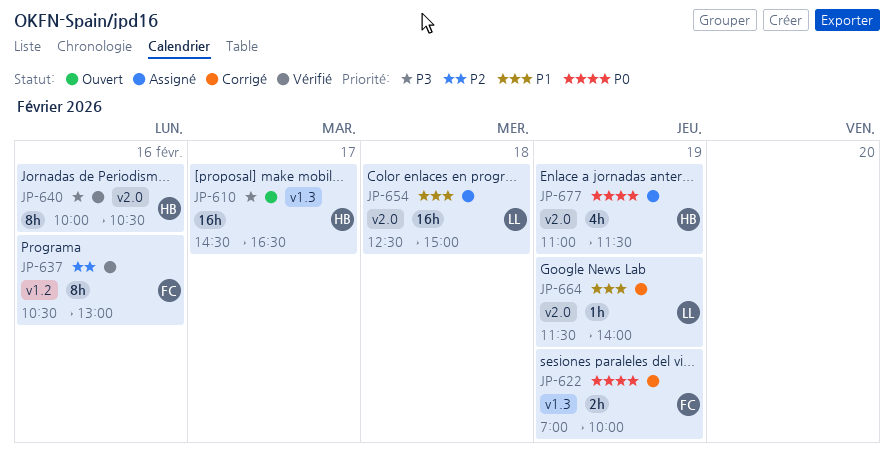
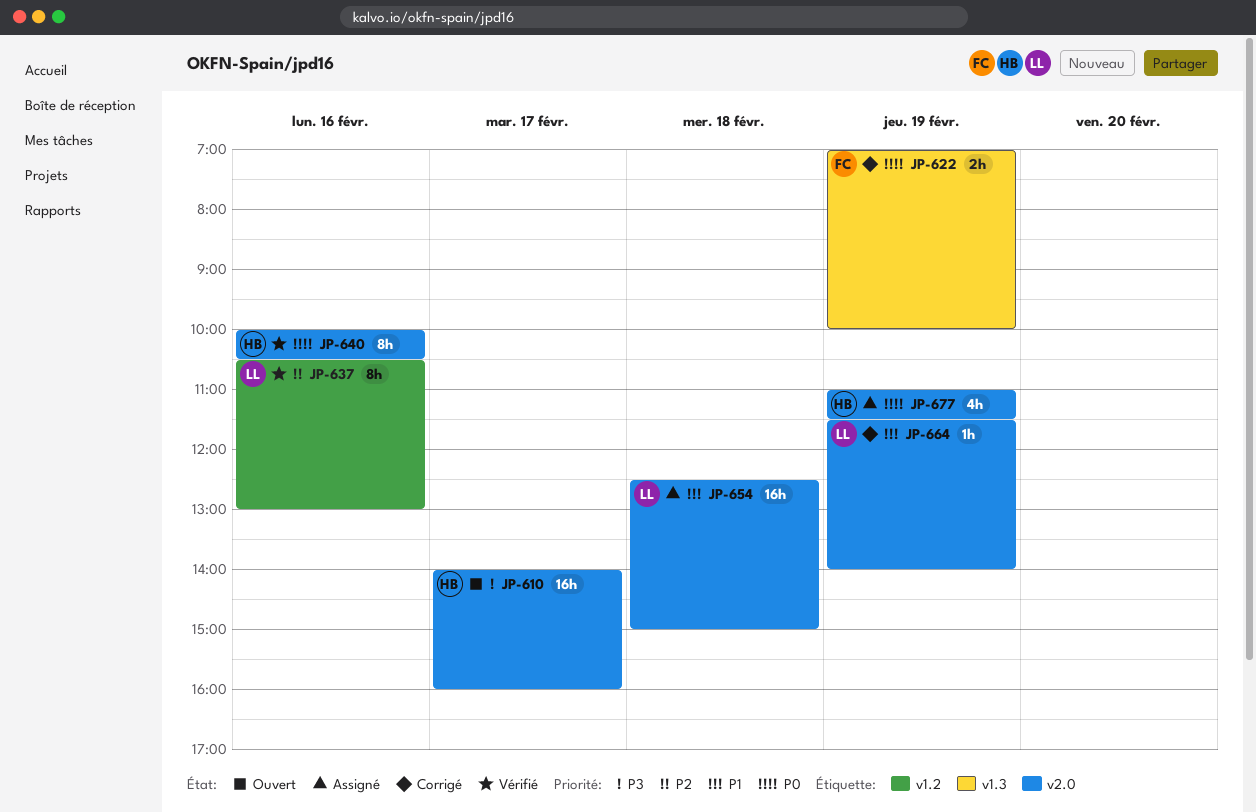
JP-610, label: v1.3 -> v2.0
JP-610, begins: 14:30 -> 14:00
JP-610, ends: 16:30 -> 16:00
JP-637, owner: FC -> LL
JP-640, priority: P3 -> P0

